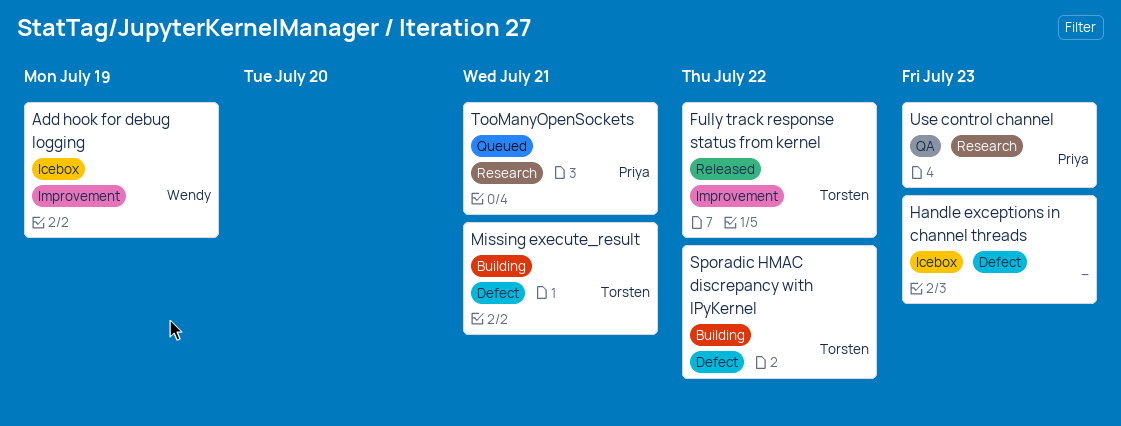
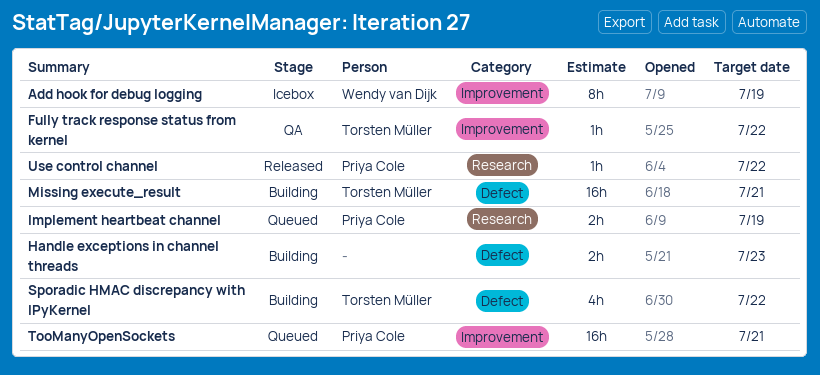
Fully track response status from kernel, status: Released -> QA
Handle exceptions in channel threads, status: Icebox -> Building
Implement heartbeat channel: none -> present
TooManyOpenSockets, label: Research -> Improvement
Use control channel, status: QA -> Released
Use control channel, due: Jul 23 -> Jul 22

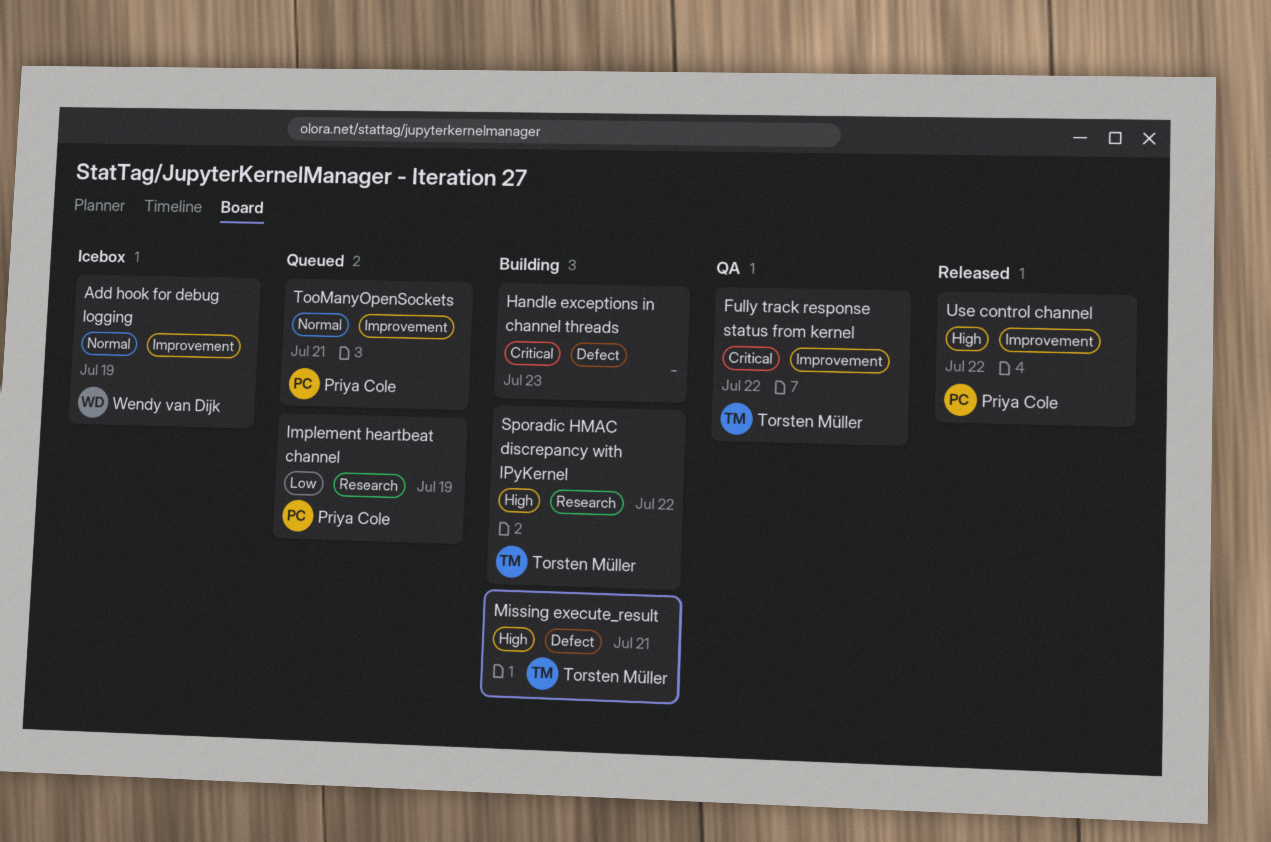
Sporadic HMAC discrepancy with IPyKernel, label: Defect -> Research
Use control channel, label: Research -> Improvement

